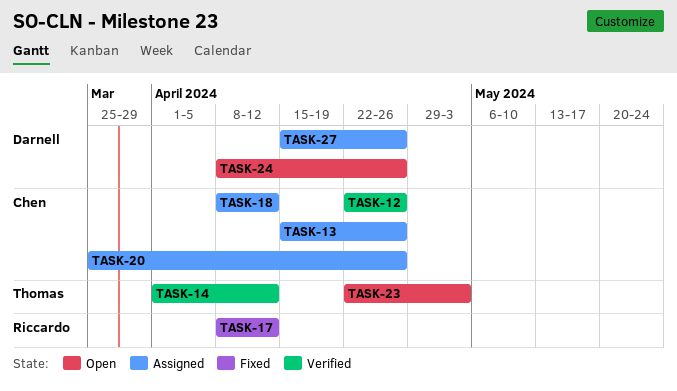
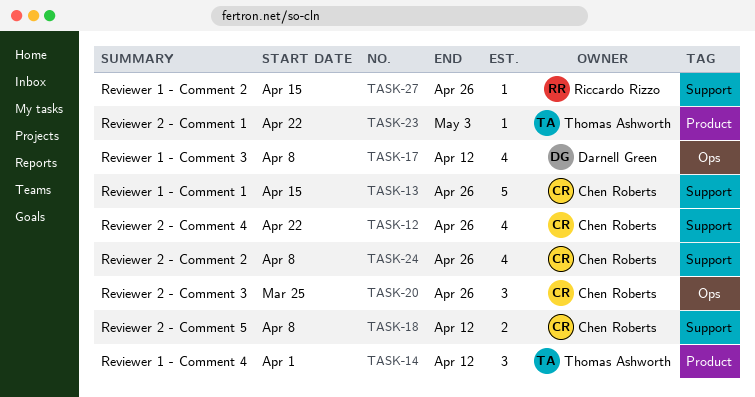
TASK-17, owner: Riccardo Rizzo -> Darnell Green
TASK-24, owner: Darnell Green -> Chen Roberts
TASK-27, owner: Darnell Green -> Riccardo Rizzo

